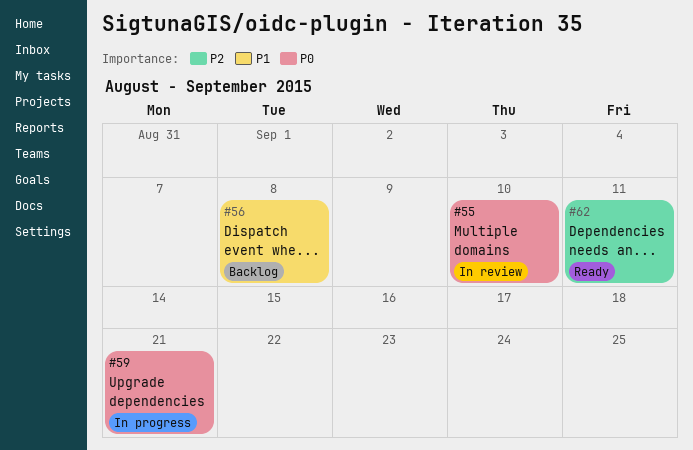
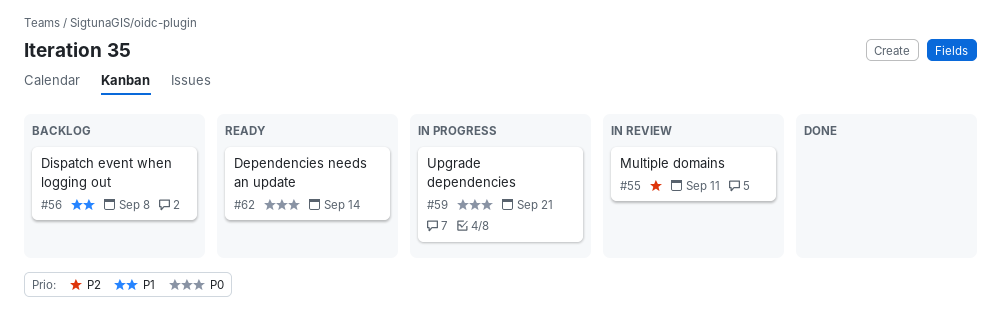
#55, priority: P0 -> P2
#55, due: Sep 10 -> Sep 11
#62, priority: P2 -> P0
#62, due: Sep 11 -> Sep 14

